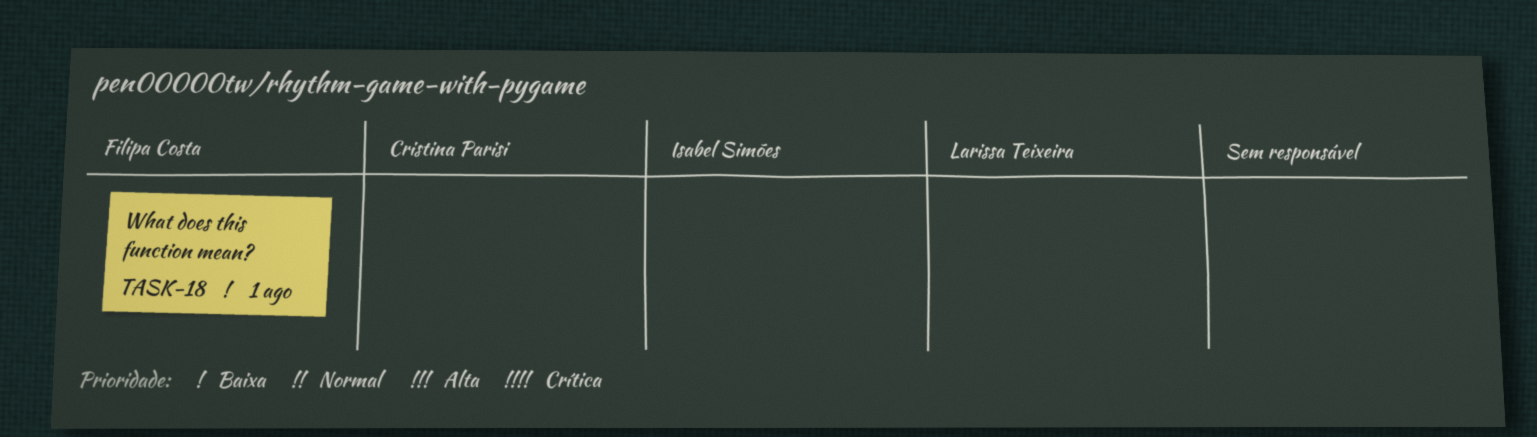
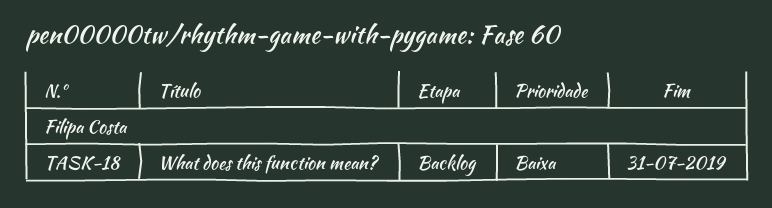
TASK-18, due: Aug 1 -> Jul 31

